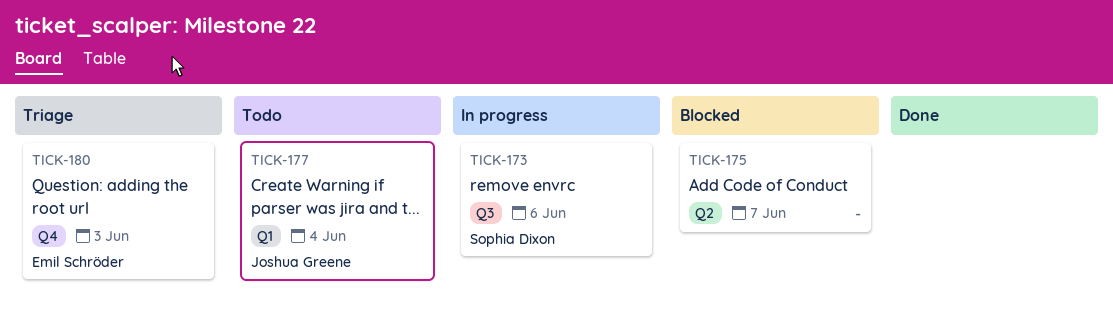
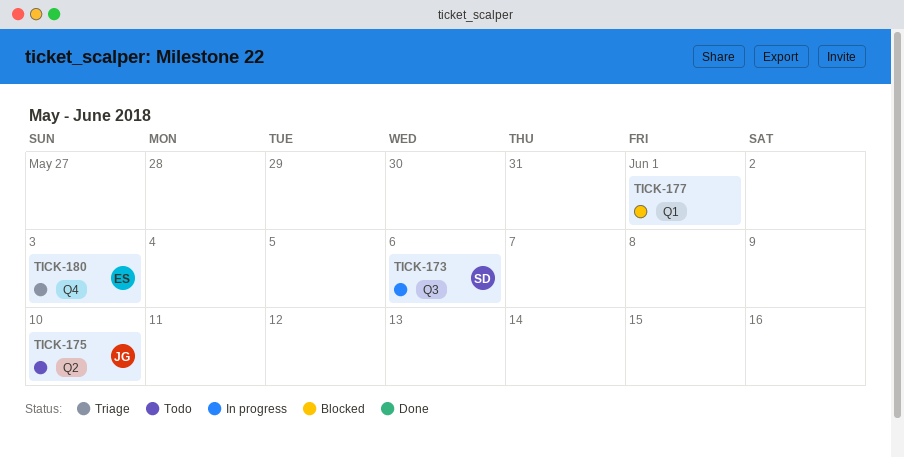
TICK-175, status: Blocked -> Todo
TICK-175, owner: none -> Joshua Greene
TICK-175, due: Jun 7 -> Jun 10
TICK-177, status: Todo -> Blocked
TICK-177, owner: Joshua Greene -> none
TICK-177, due: Jun 4 -> Jun 1

